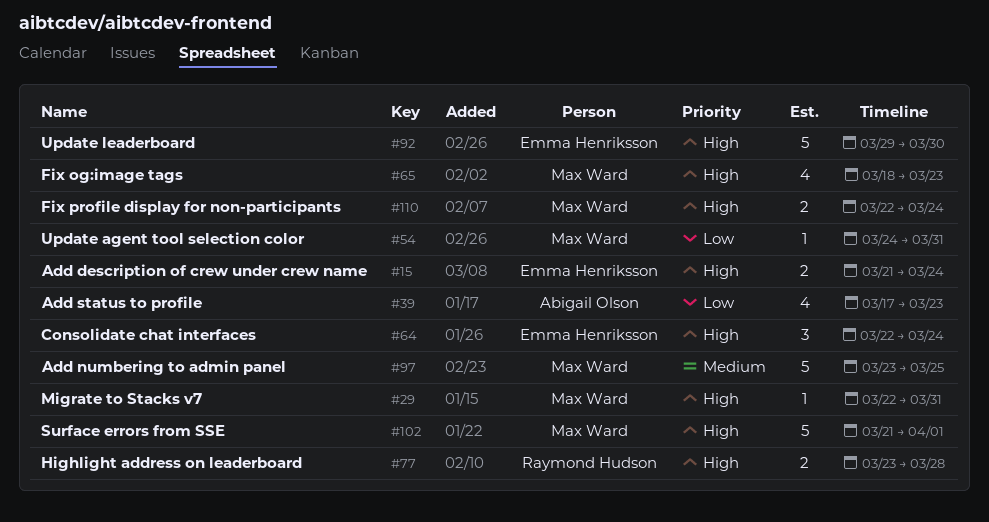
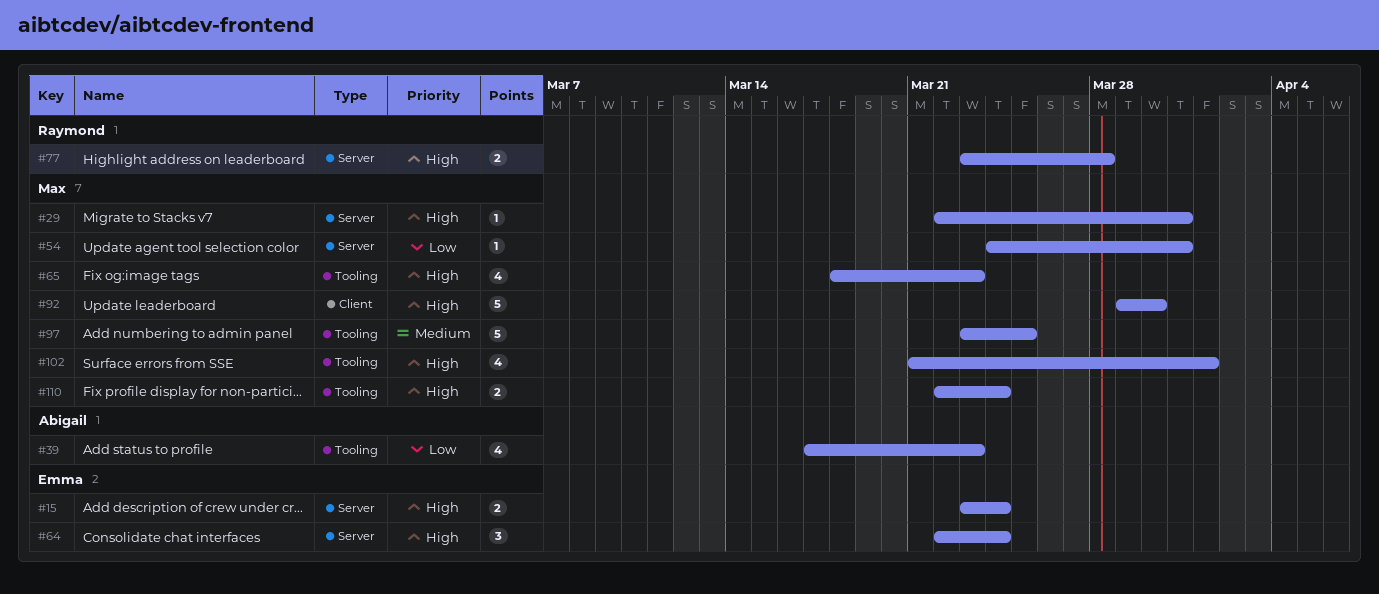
#15, start: Mar 21 -> Mar 23
#92, owner: Emma Henriksson -> Max Ward
#102, estimate: 5 -> 4

